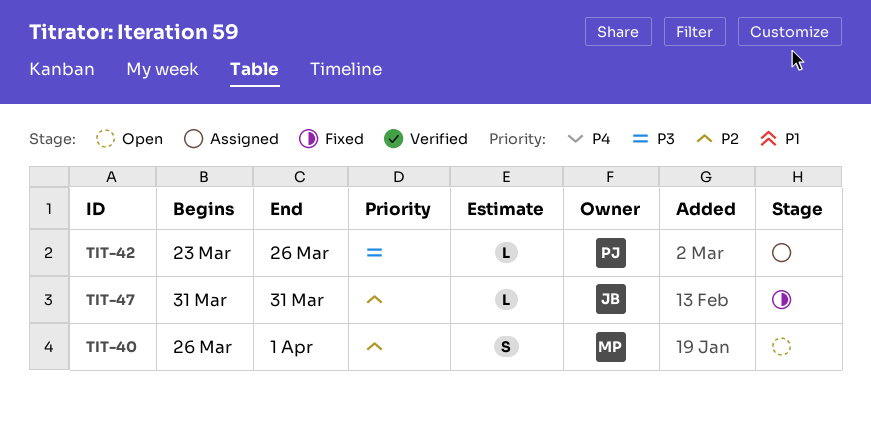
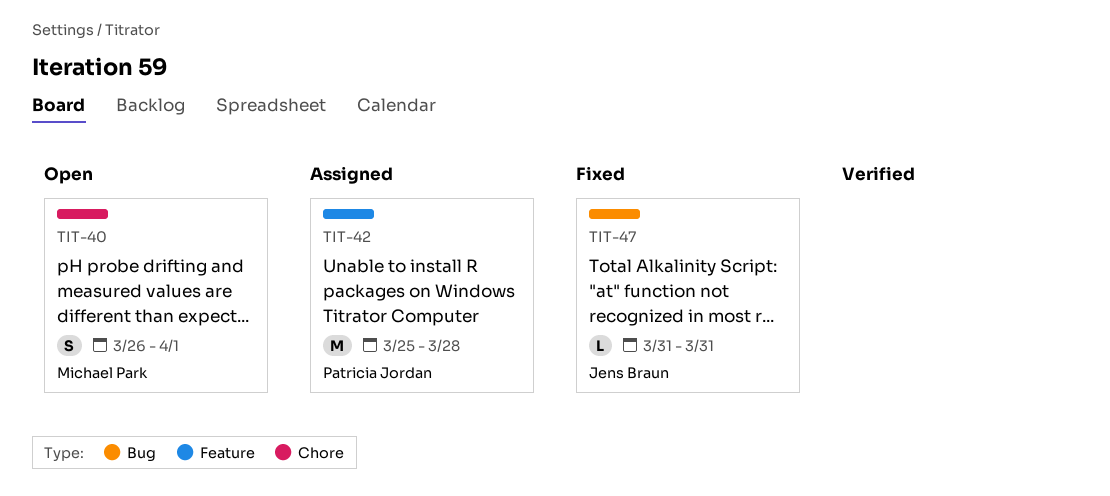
TIT-42, estimate: L -> M
TIT-42, start: Mar 23 -> Mar 25
TIT-42, due: Mar 26 -> Mar 28

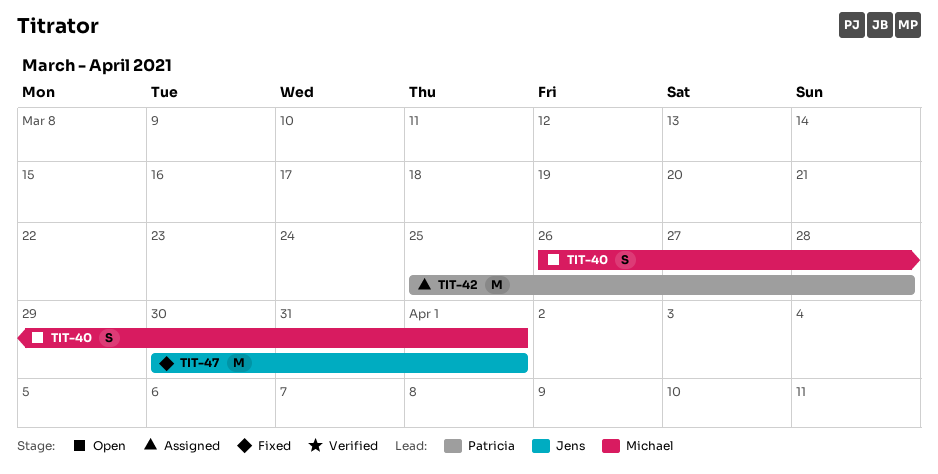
TIT-47, estimate: L -> M
TIT-47, start: Mar 31 -> Mar 30
TIT-47, due: Mar 31 -> Apr 1

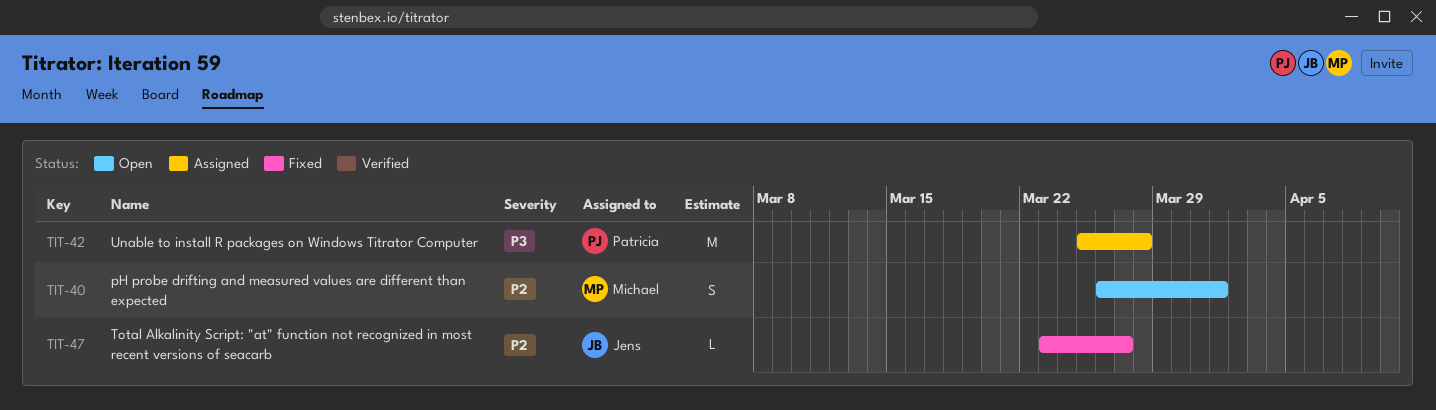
TIT-47, estimate: M -> L
TIT-47, start: Mar 30 -> Mar 23
TIT-47, due: Apr 1 -> Mar 27

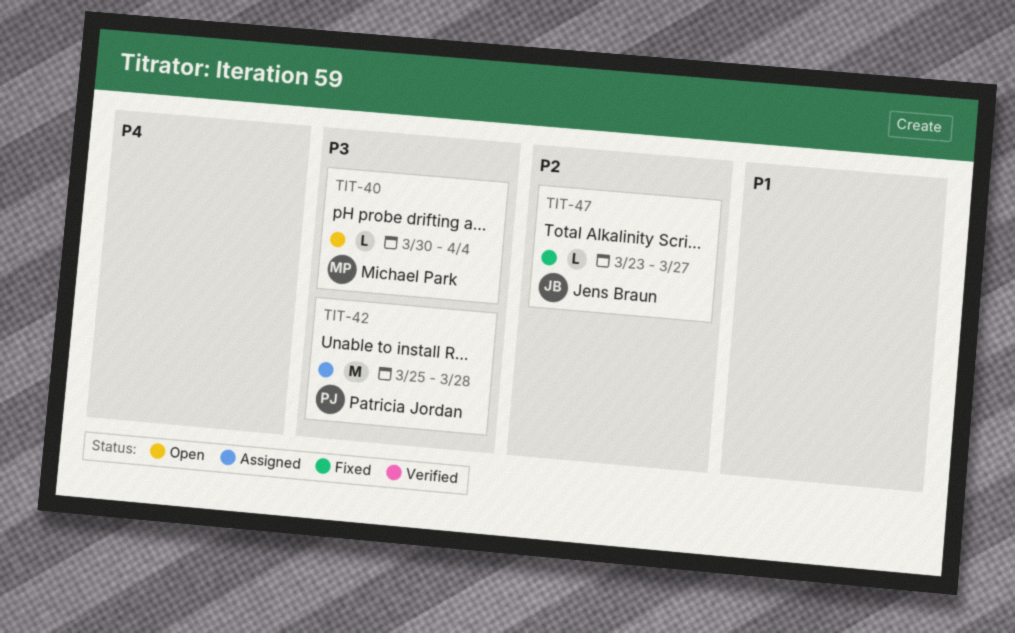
TIT-40, priority: P2 -> P3
TIT-40, estimate: S -> L
TIT-40, start: Mar 26 -> Mar 30
TIT-40, due: Apr 1 -> Apr 4

